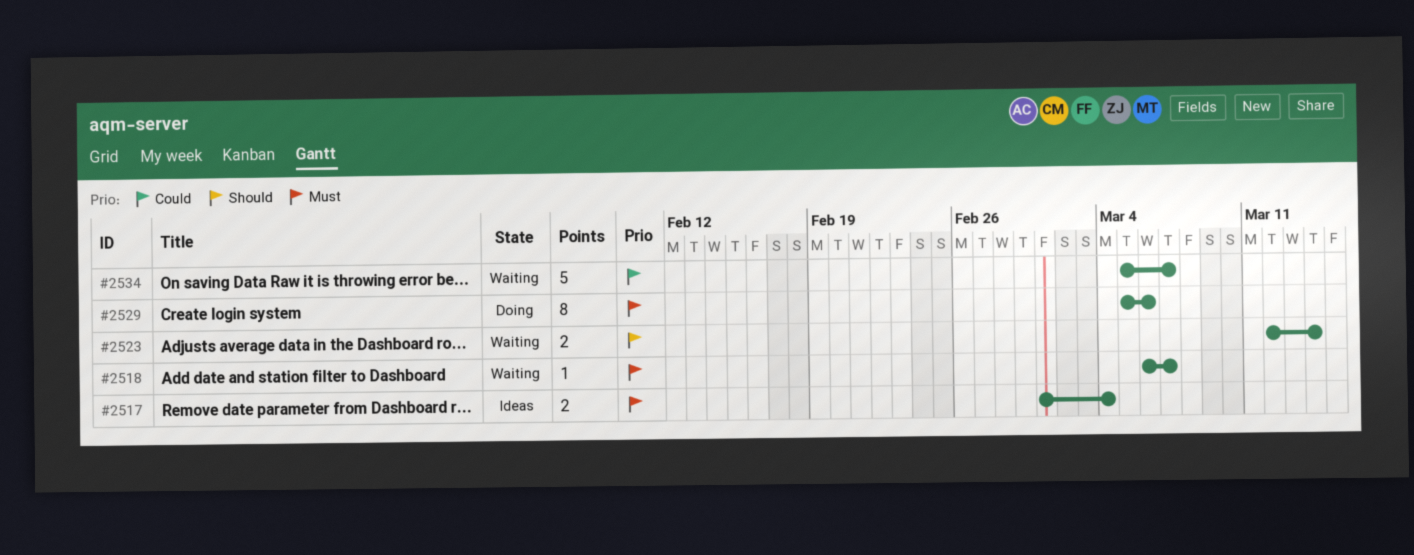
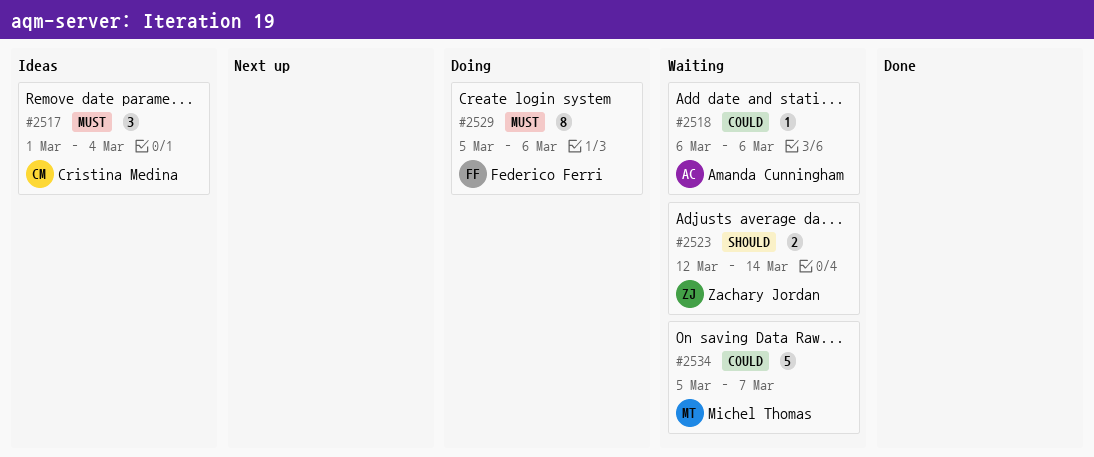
#2517, estimate: 2 -> 3
#2518, priority: Must -> Could
#2518, due: Mar 7 -> Mar 6

